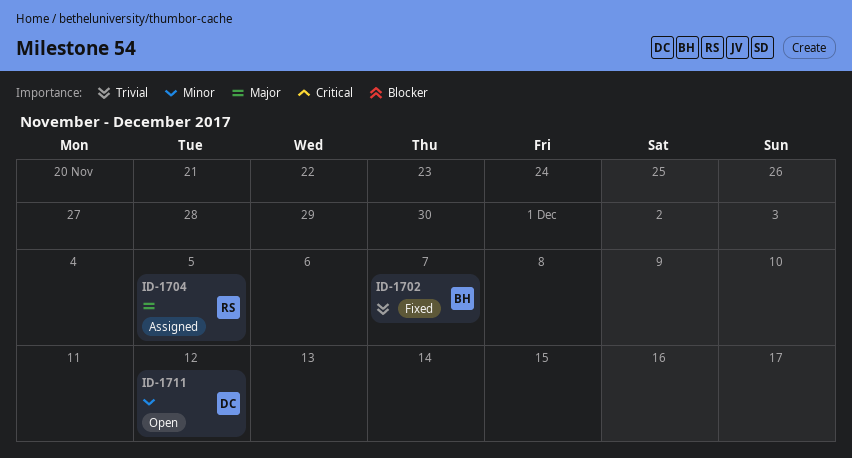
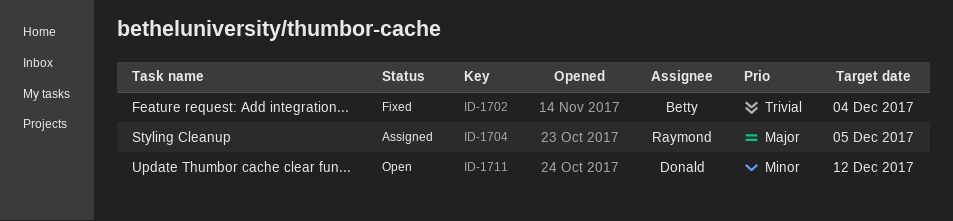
ID-1702, due: Dec 7 -> Dec 4

